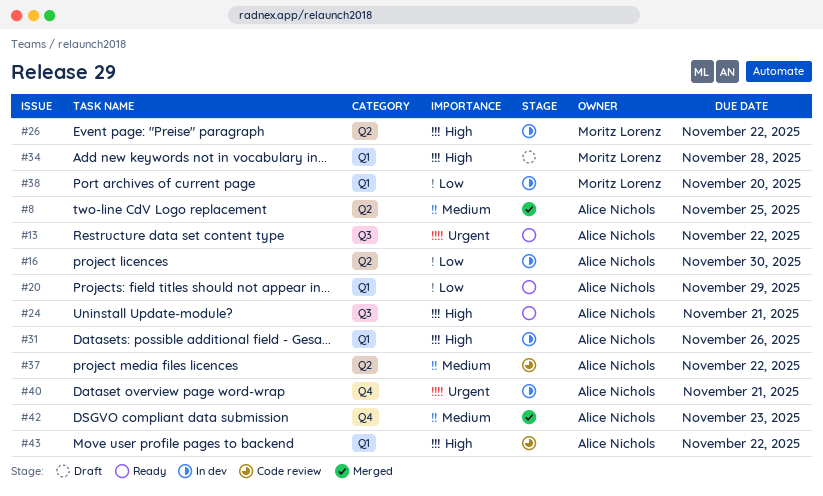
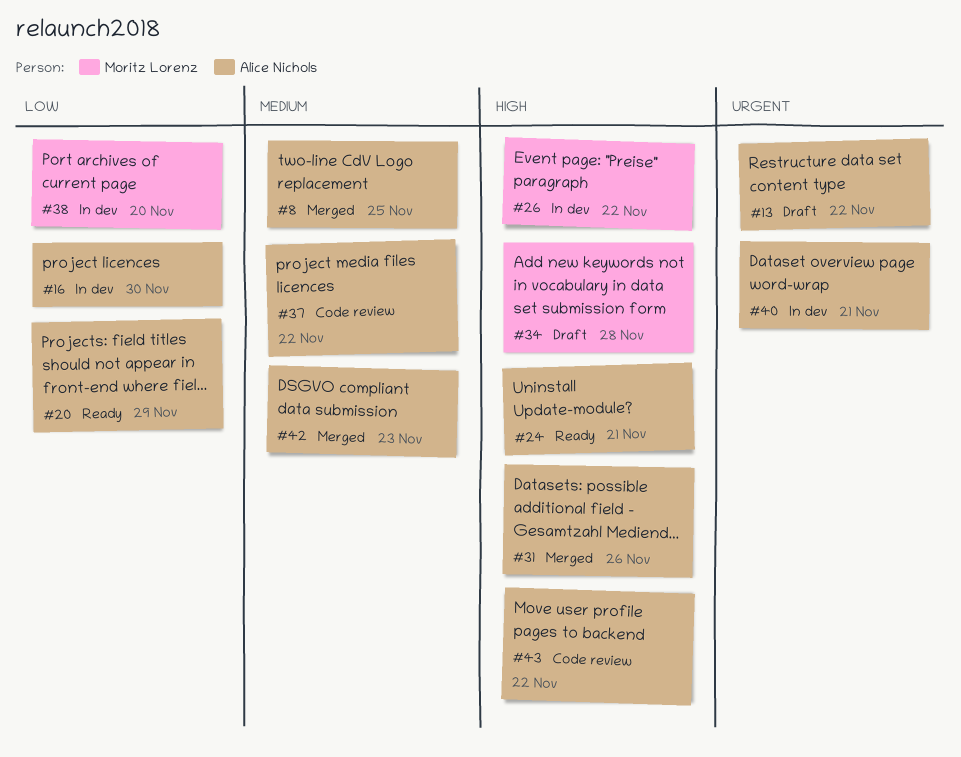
#13, status: Ready -> Draft
#31, status: In dev -> Merged

